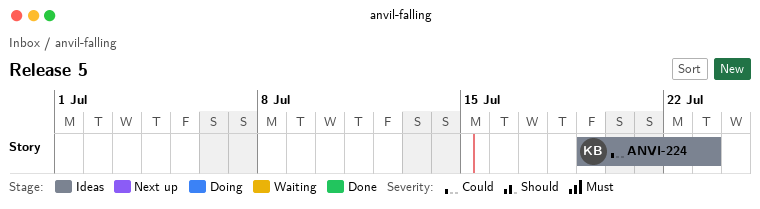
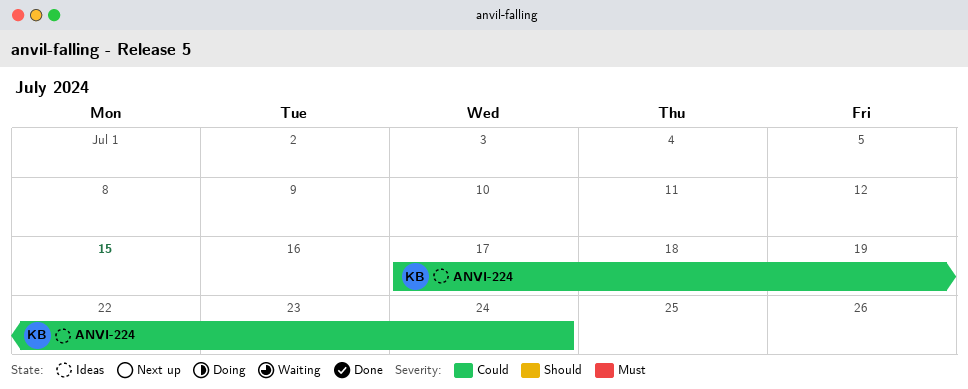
ANVI-224, start: Jul 19 -> Jul 17
ANVI-224, due: Jul 23 -> Jul 24

